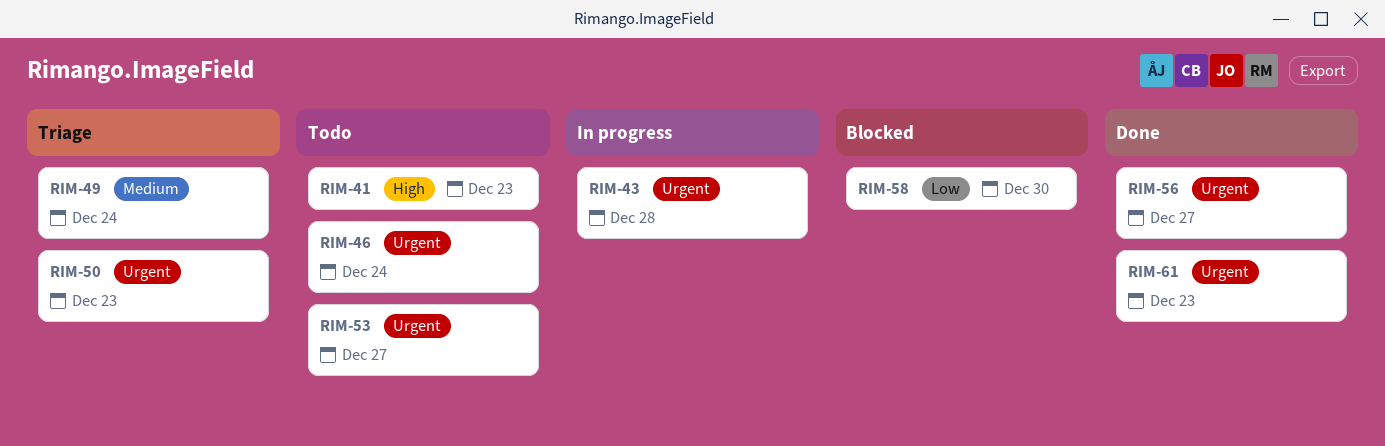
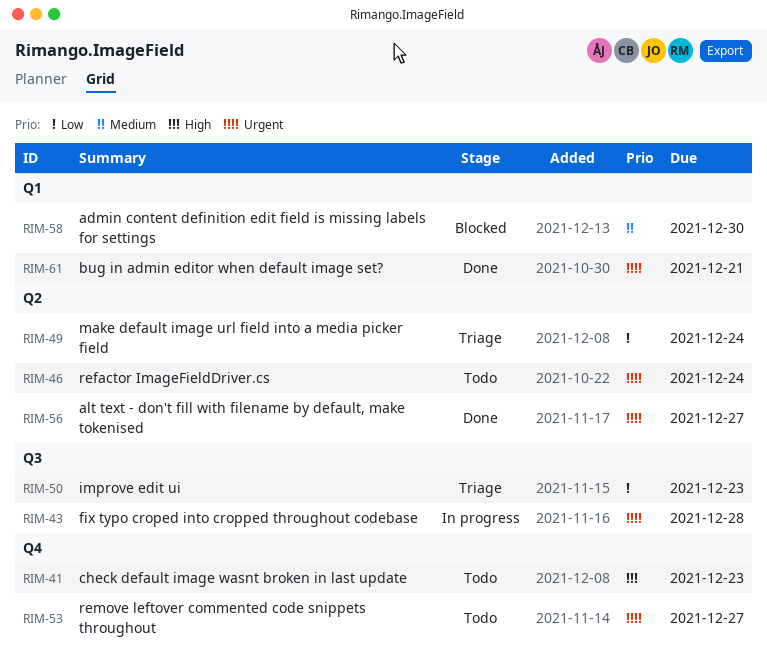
RIM-49, priority: Medium -> Low
RIM-50, priority: Urgent -> Low
RIM-58, priority: Low -> Medium
RIM-61, due: Dec 23 -> Dec 21

